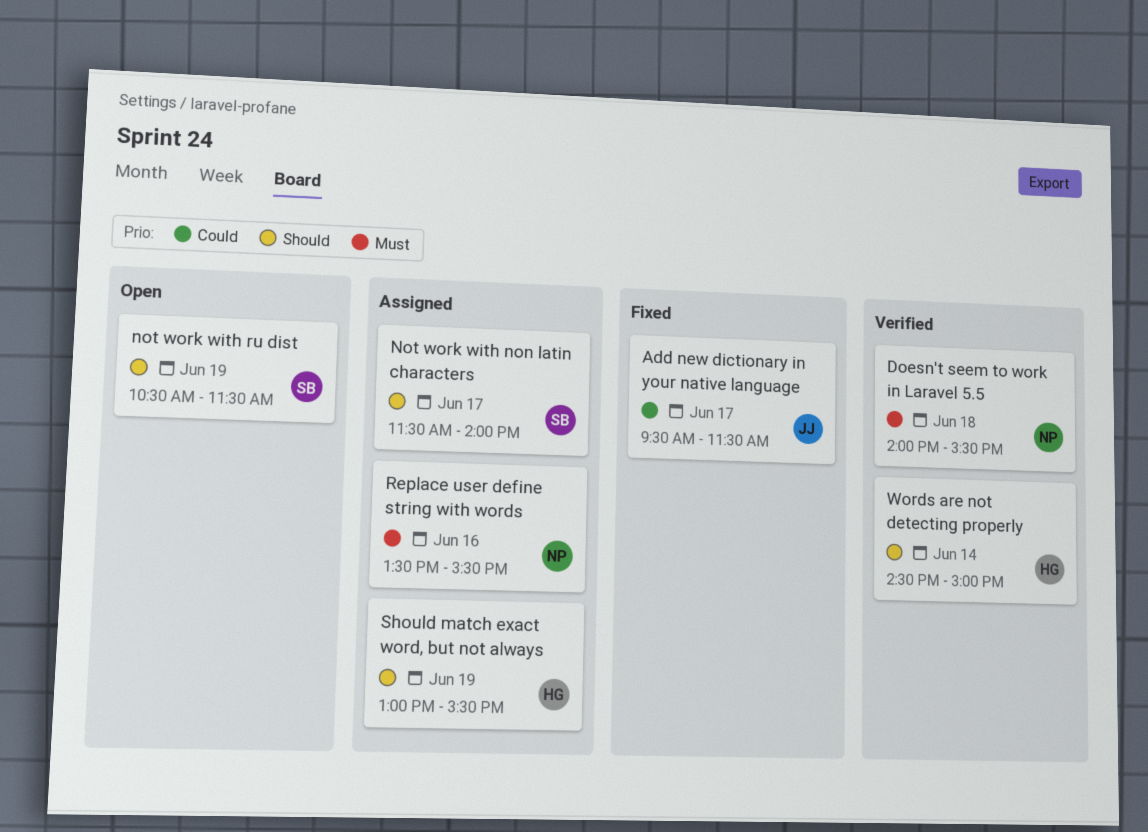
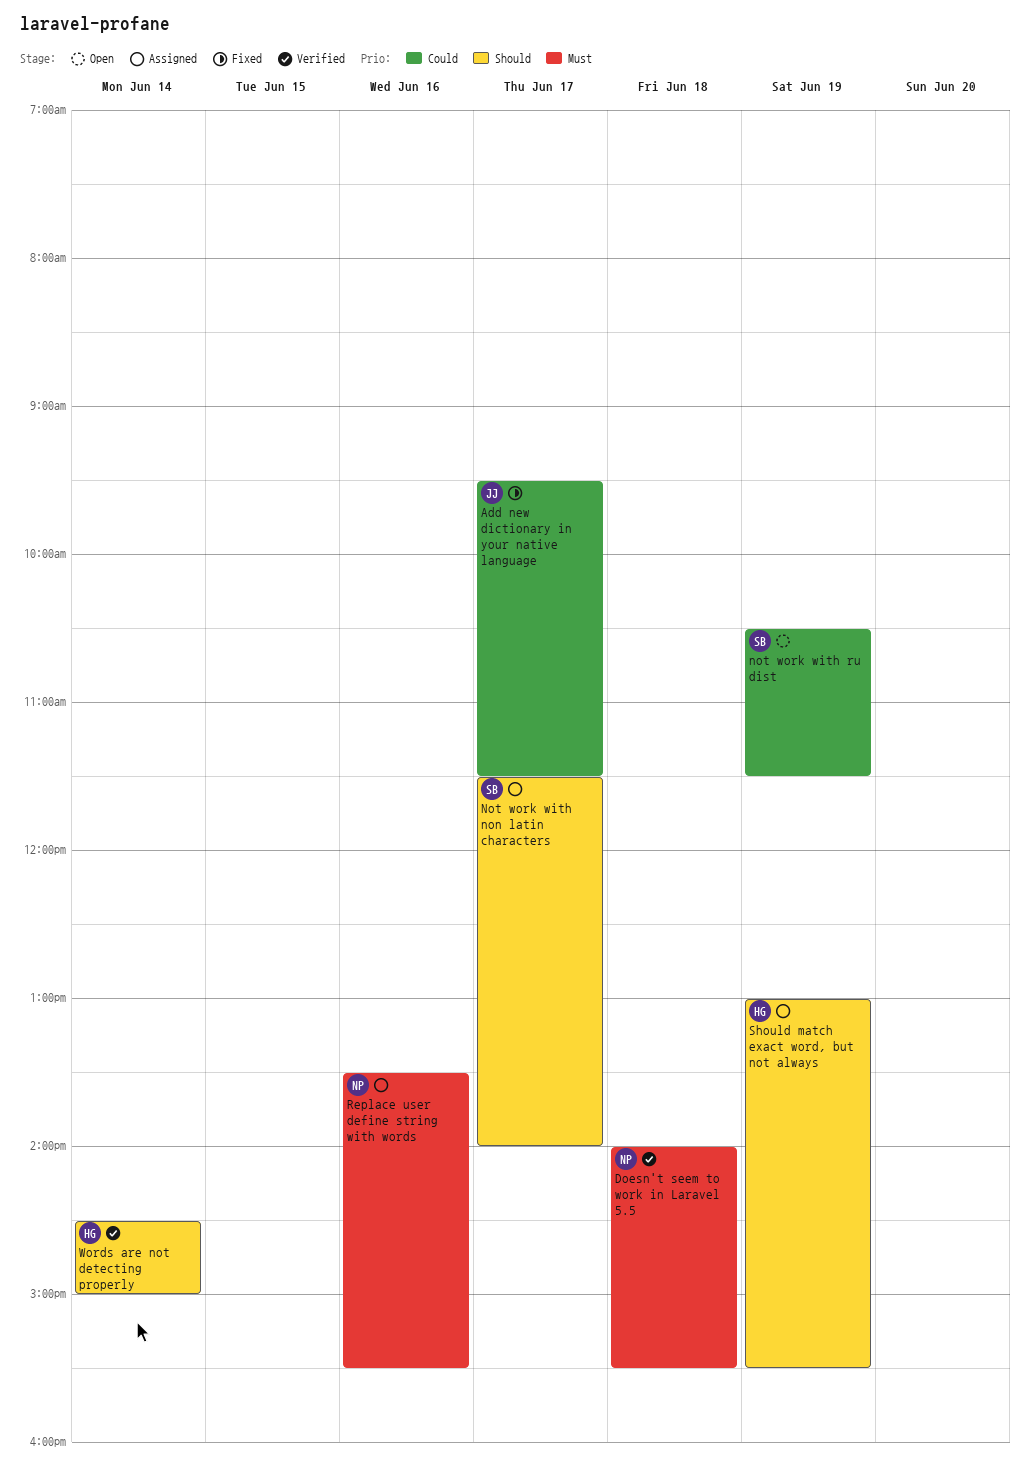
not work with ru dist, priority: Should -> Could

